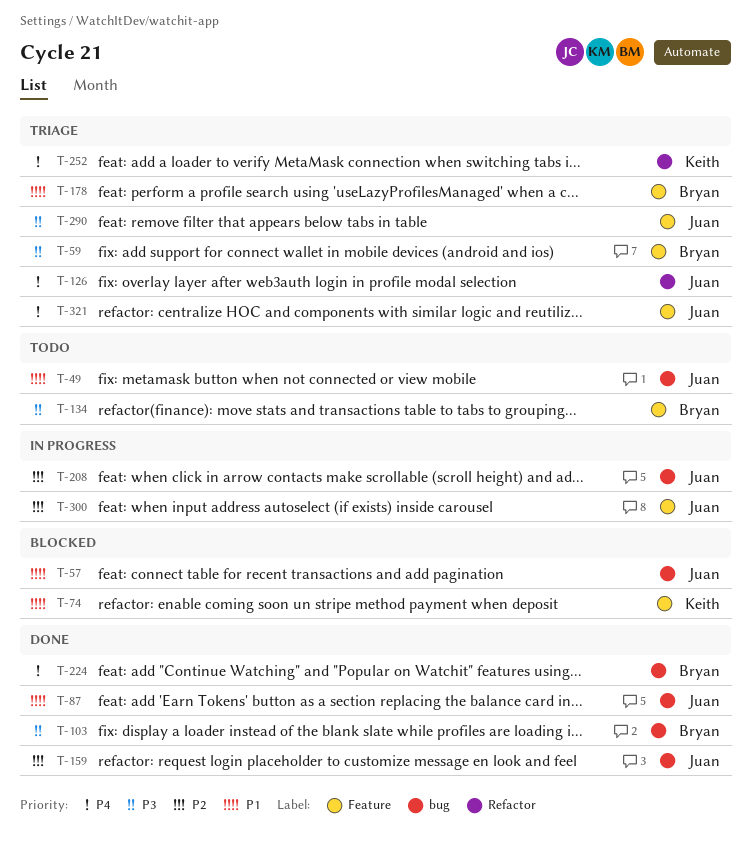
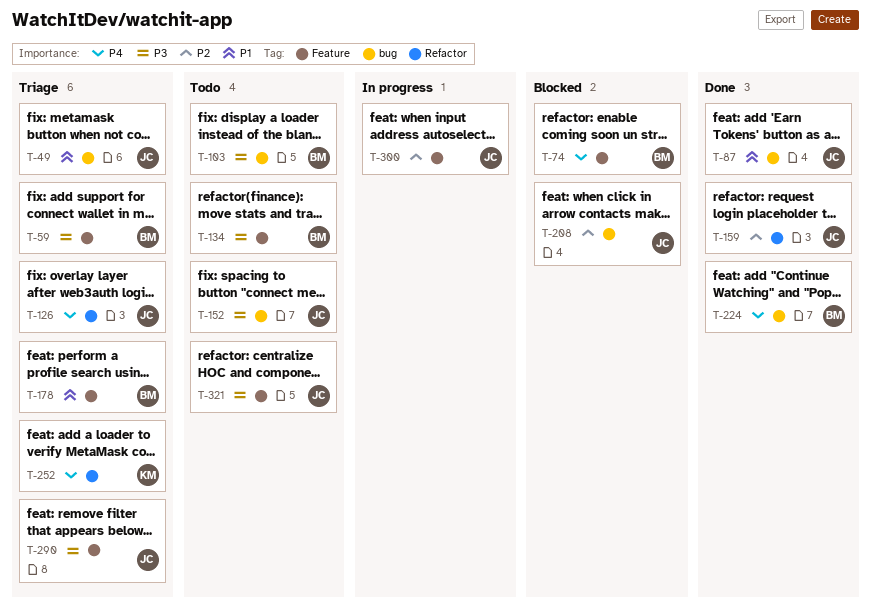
T-49, status: Todo -> Triage
T-57: present -> none
T-74, owner: Keith -> Bryan
T-74, priority: P1 -> P4
T-103, status: Done -> Todo
T-152: none -> present
T-159, label: bug -> Refactor
T-208, status: In progress -> Blocked
T-321, status: Triage -> Todo
T-321, priority: P4 -> P3

